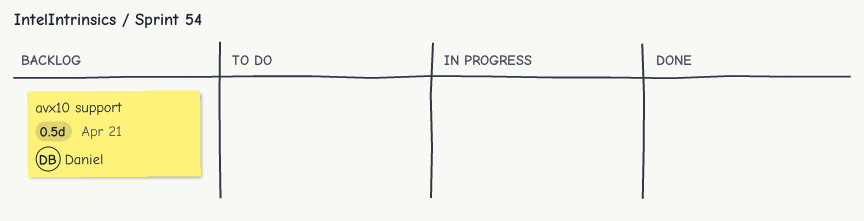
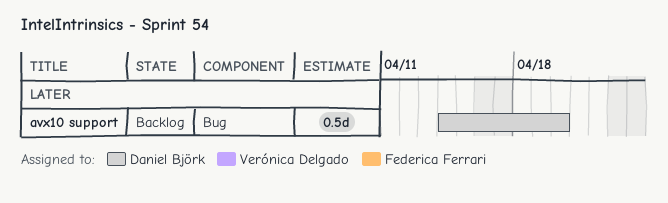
avx10 support, due: Apr 21 -> Apr 20

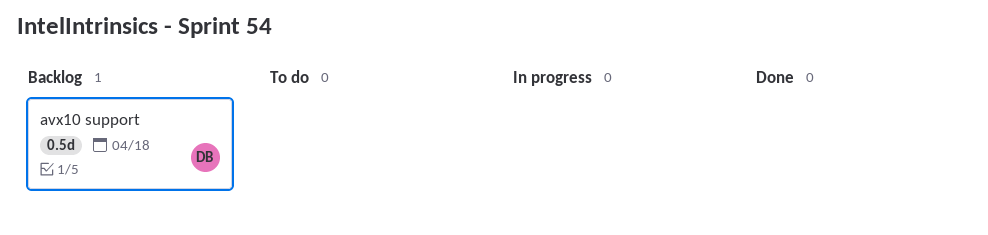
avx10 support, due: Apr 20 -> Apr 18

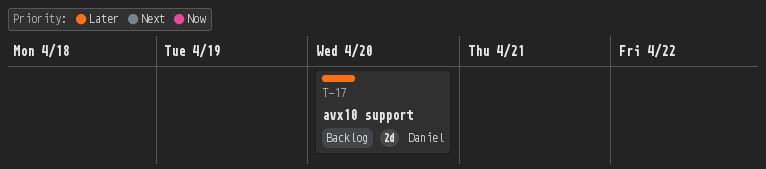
avx10 support, estimate: 0.5d -> 2d
avx10 support, due: Apr 18 -> Apr 20

